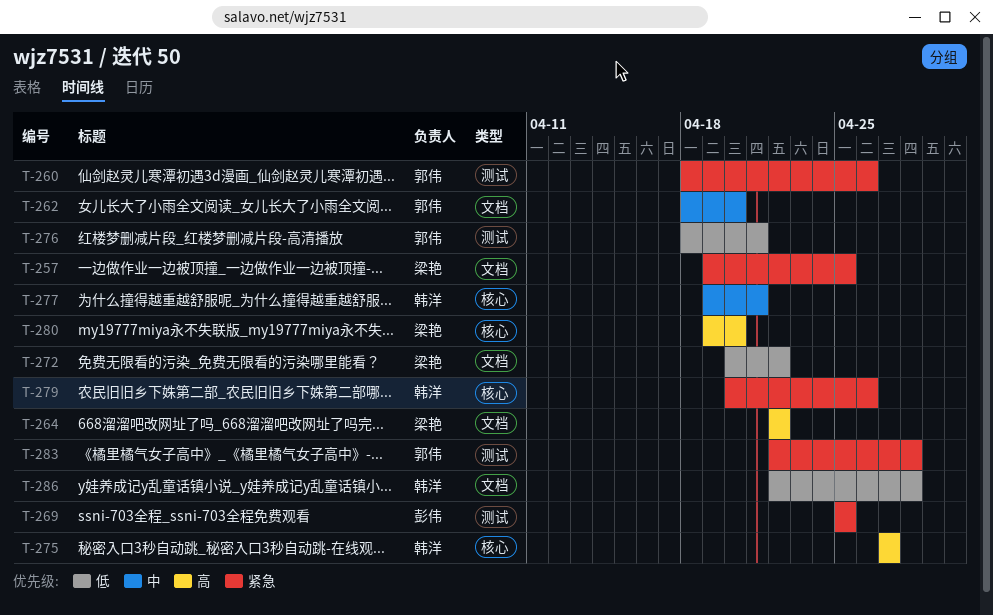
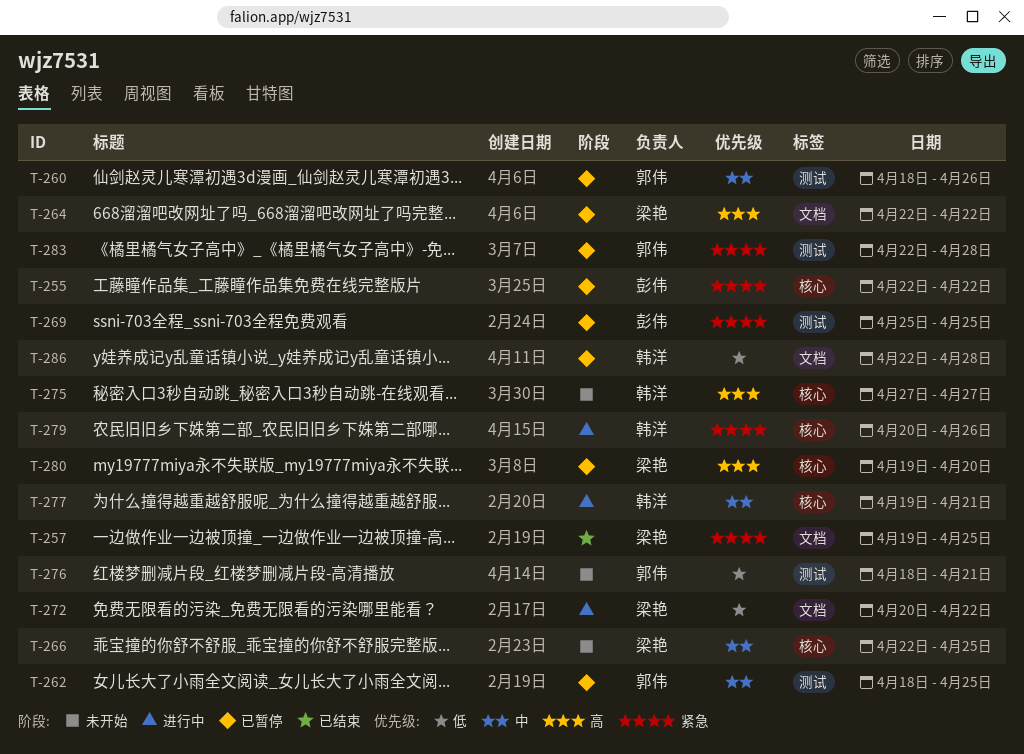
T-255: none -> present
T-260, priority: 紧急 -> 中
T-262, label: 文档 -> 测试
T-262, due: Apr 20 -> Apr 25
T-266: none -> present

